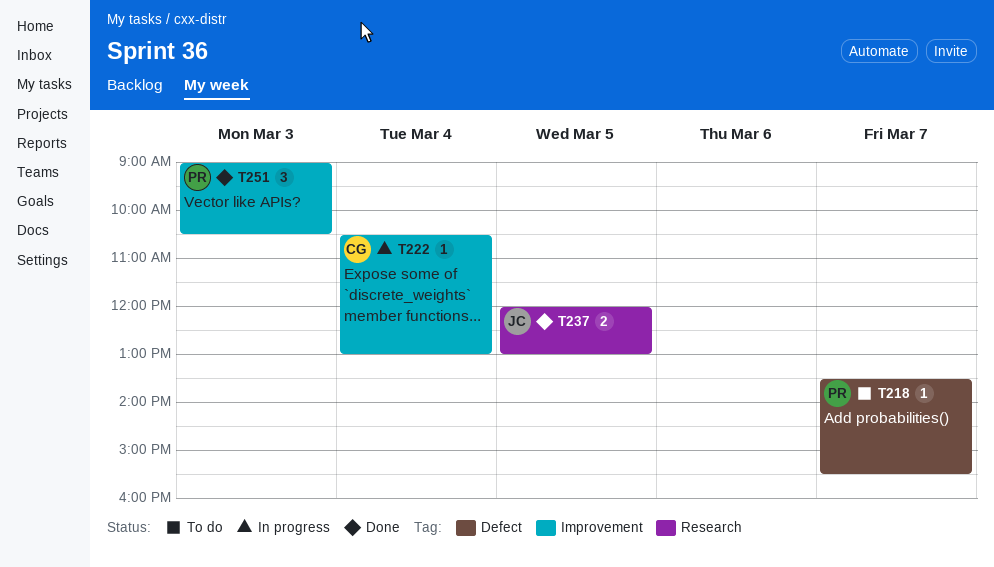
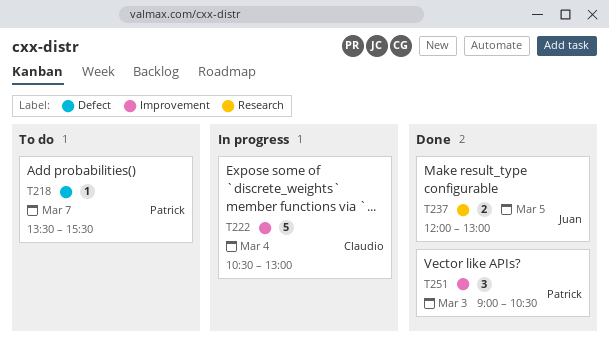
T222, estimate: 1 -> 5

